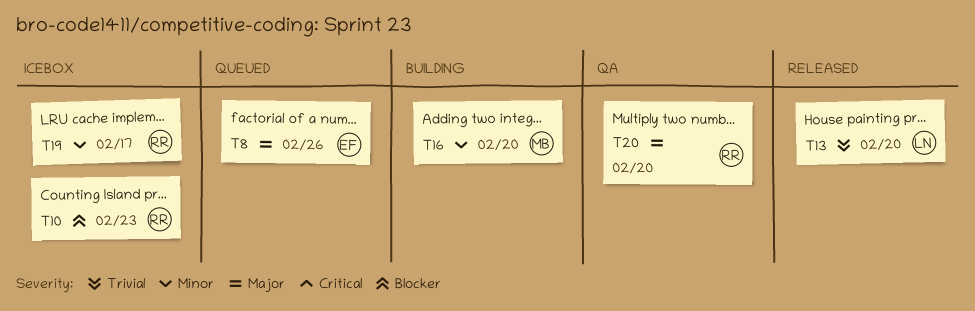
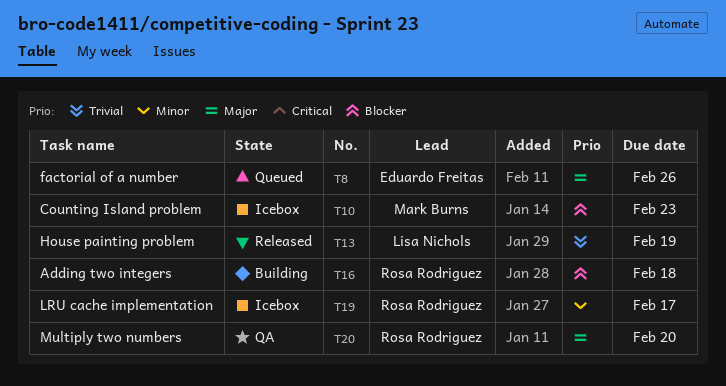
T10, owner: Rosa Rodriguez -> Mark Burns
T13, due: Feb 20 -> Feb 19
T16, owner: Mark Burns -> Rosa Rodriguez
T16, priority: Minor -> Blocker
T16, due: Feb 20 -> Feb 18

